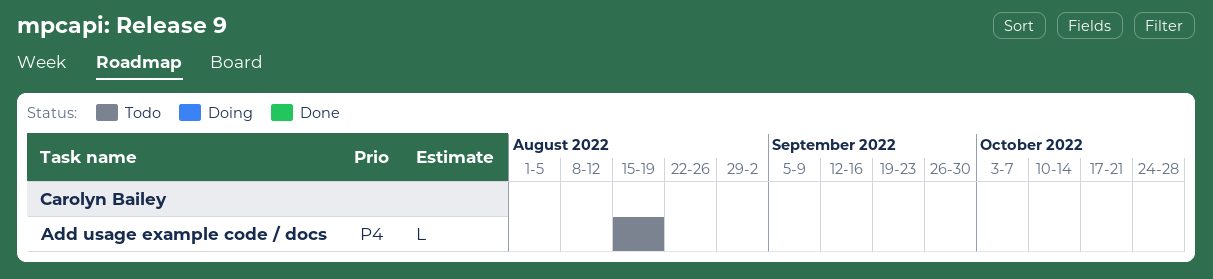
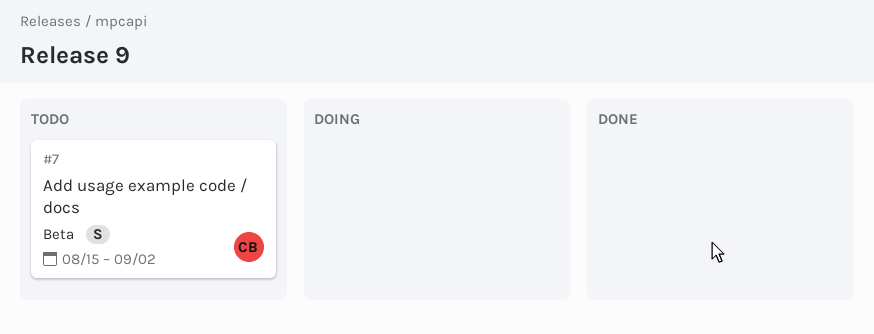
Add usage example code / docs, estimate: L -> S
Add usage example code / docs, due: Aug 19 -> Sep 2

